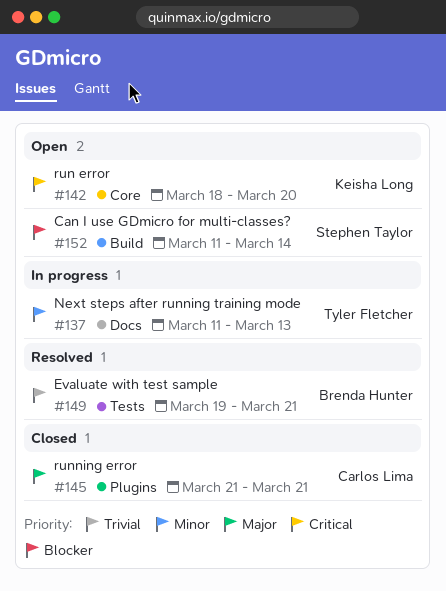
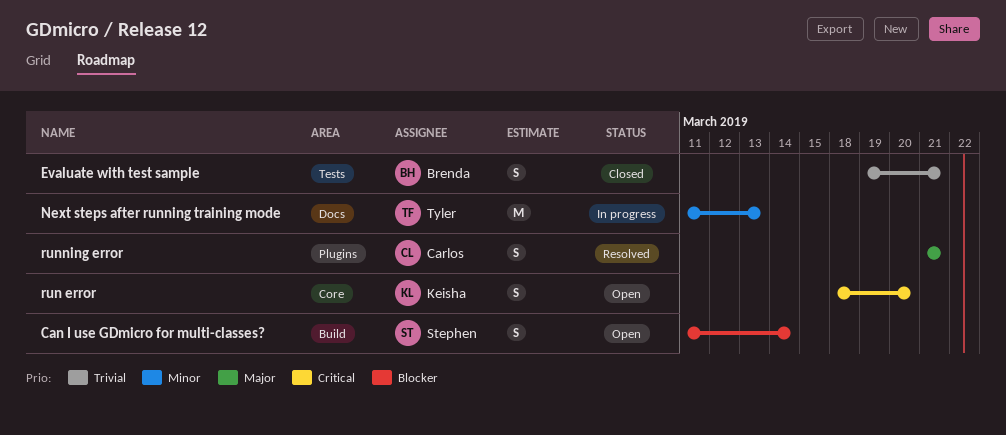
Evaluate with test sample, status: Resolved -> Closed
running error, status: Closed -> Resolved

